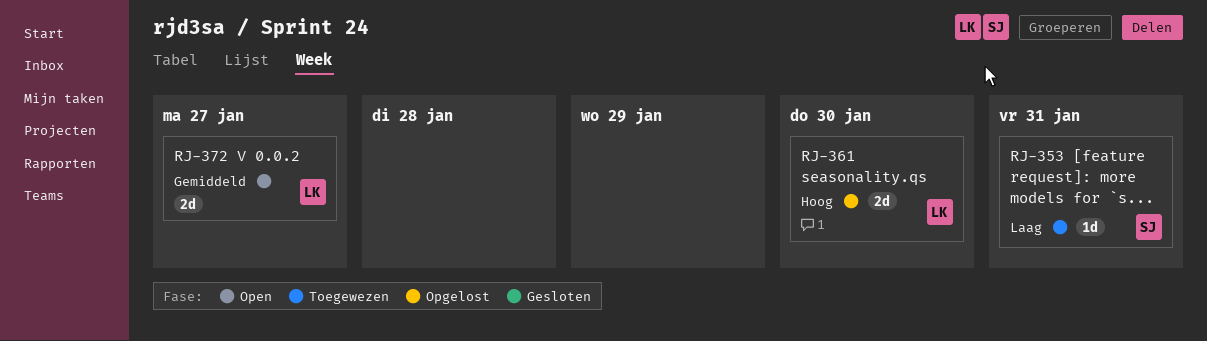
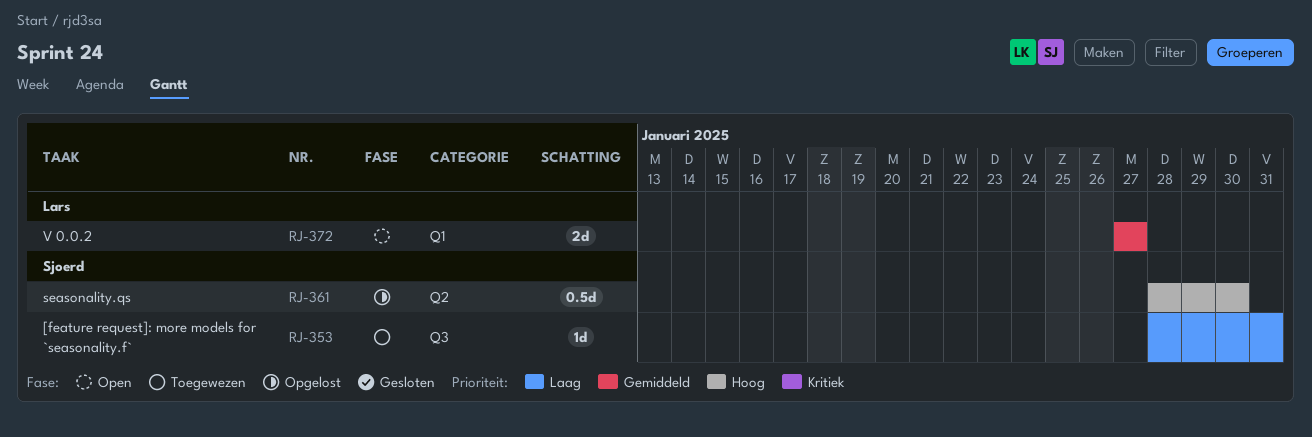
RJ-361, owner: Lars -> Sjoerd
RJ-361, estimate: 2d -> 0.5d

